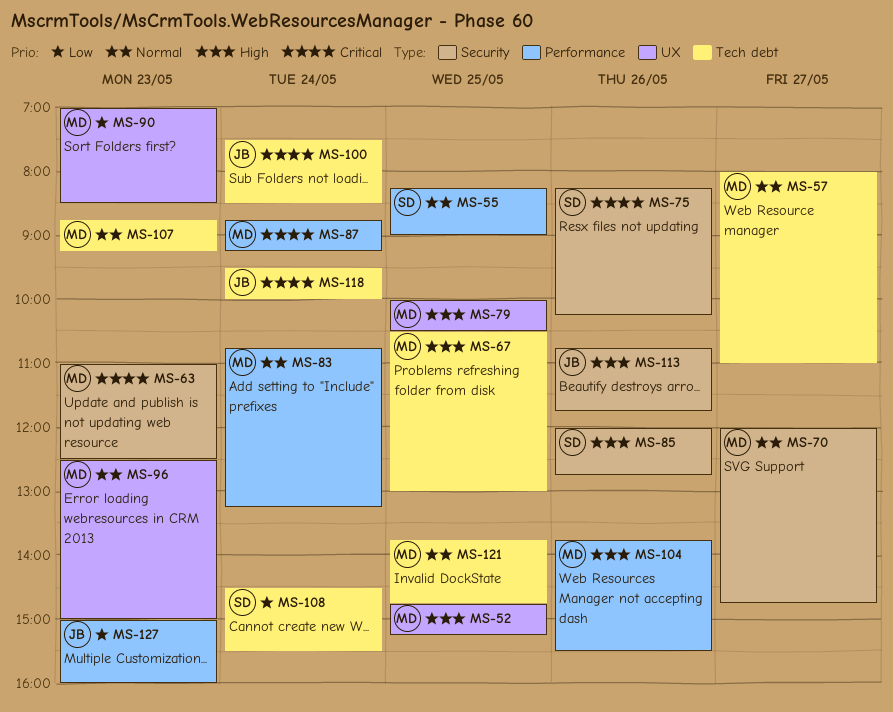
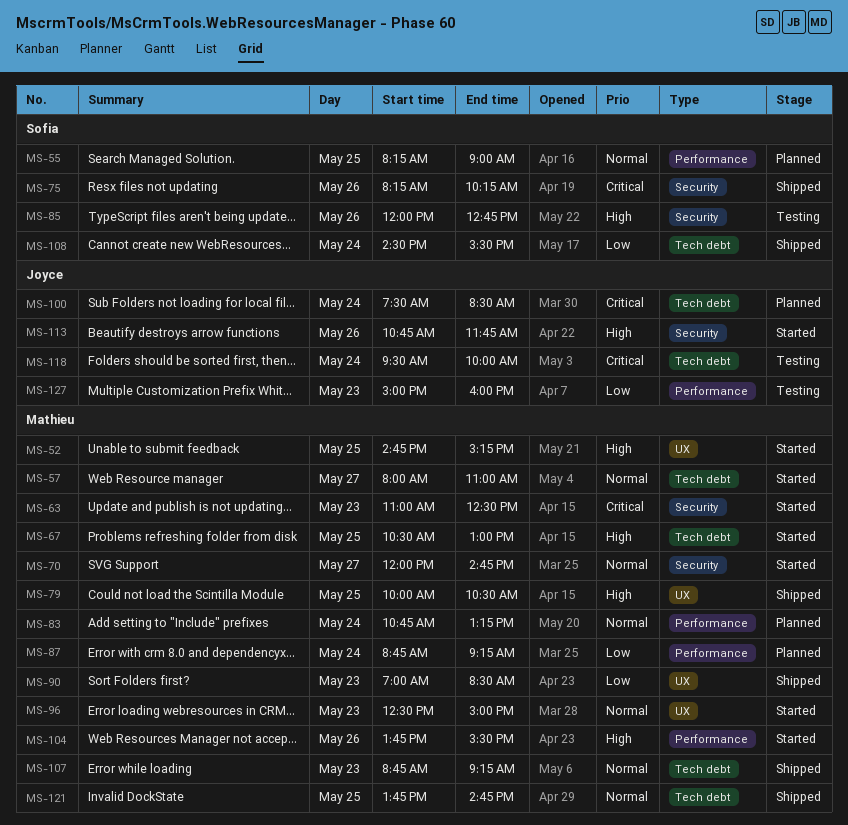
MS-87, priority: Critical -> Low

